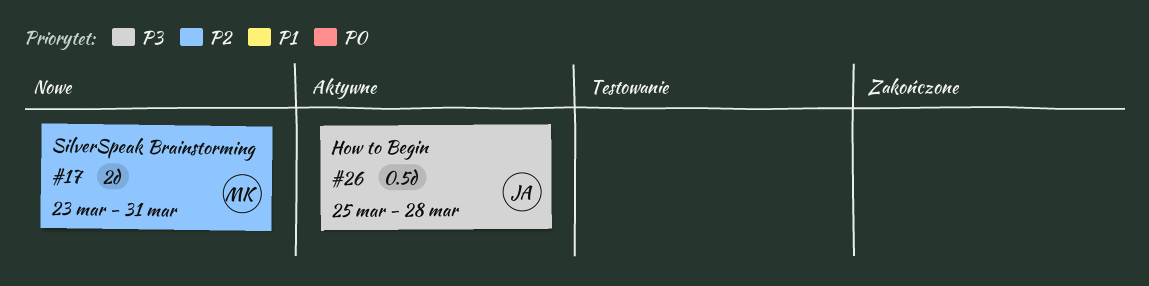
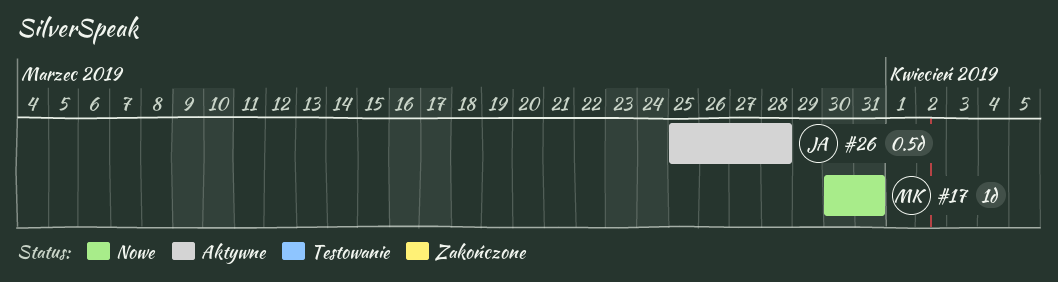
#17, estimate: 2d -> 1d
#17, start: Mar 23 -> Mar 30

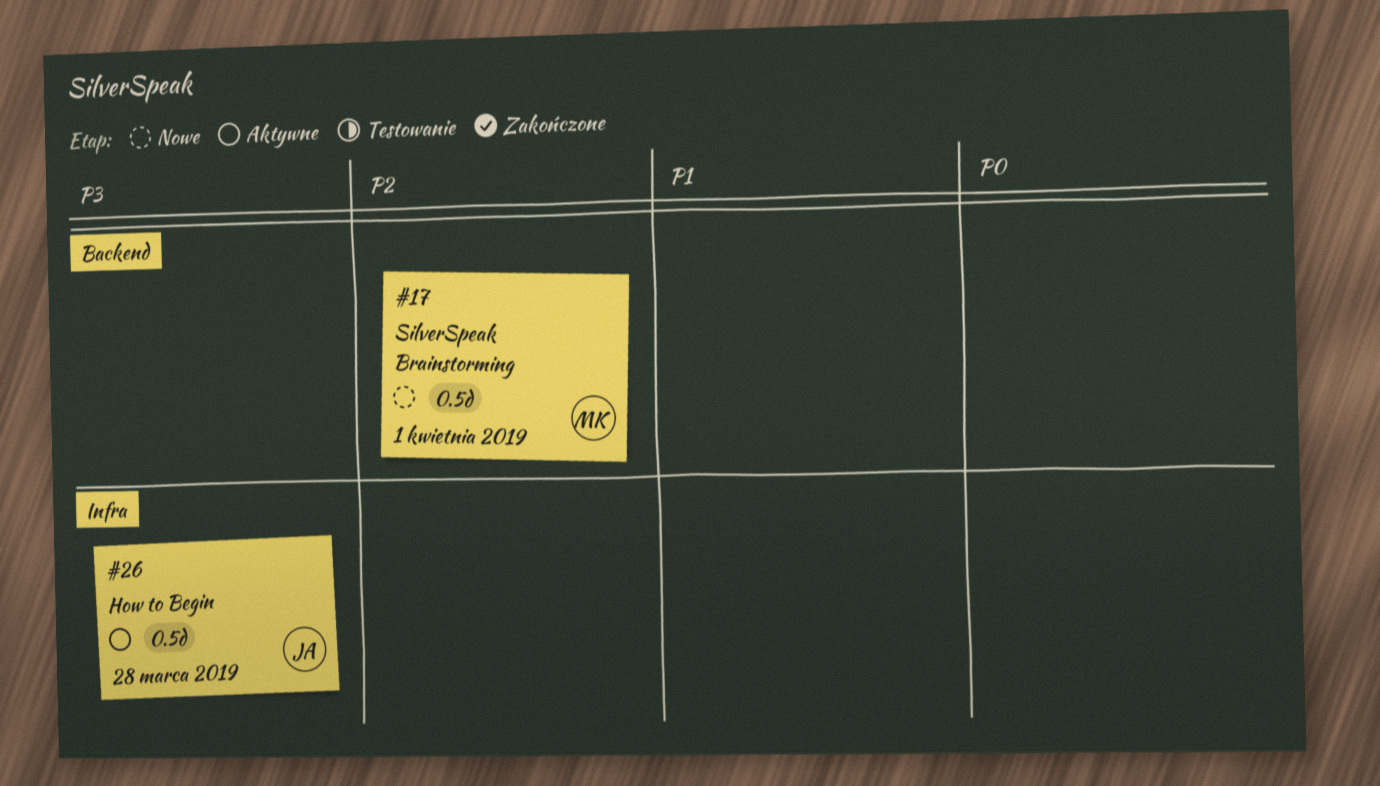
#17, estimate: 1d -> 0.5d
#17, due: Mar 31 -> Apr 1

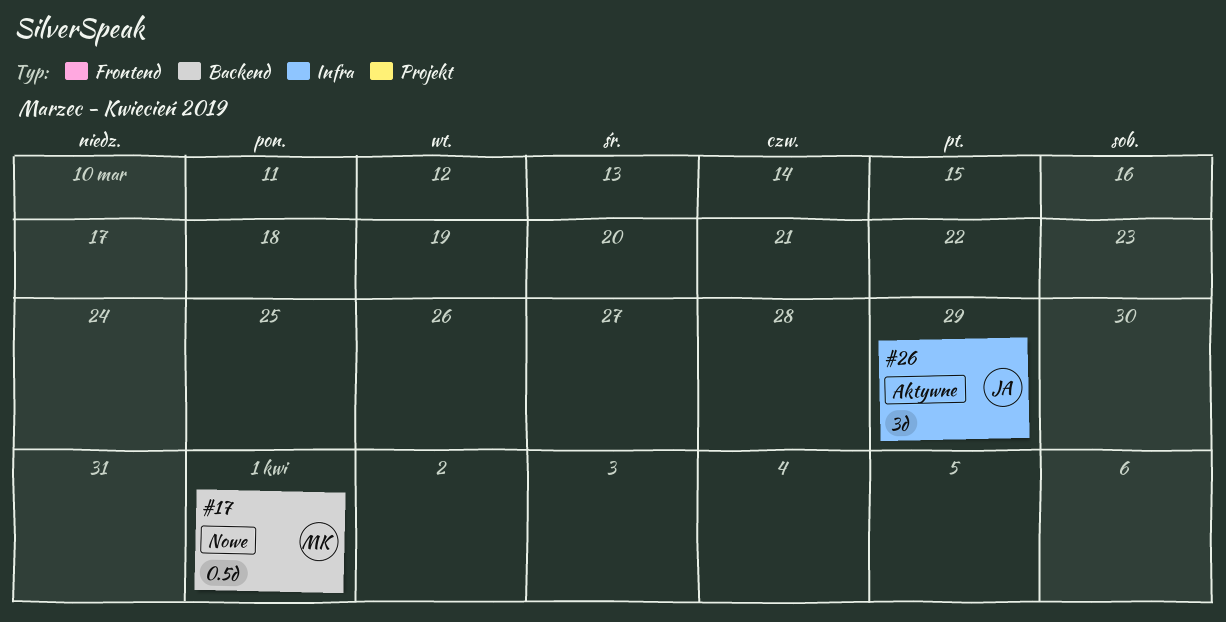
#26, estimate: 0.5d -> 3d
#26, due: Mar 28 -> Mar 29

